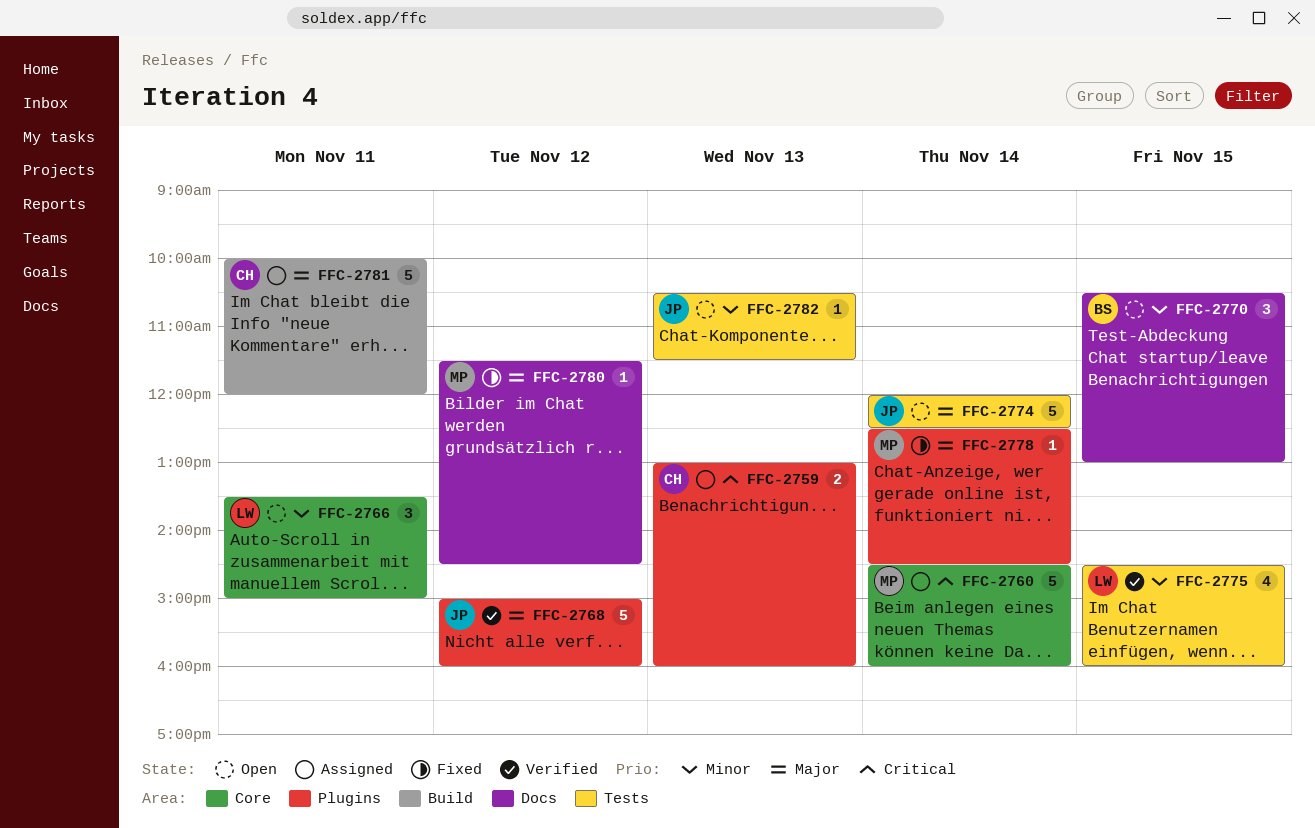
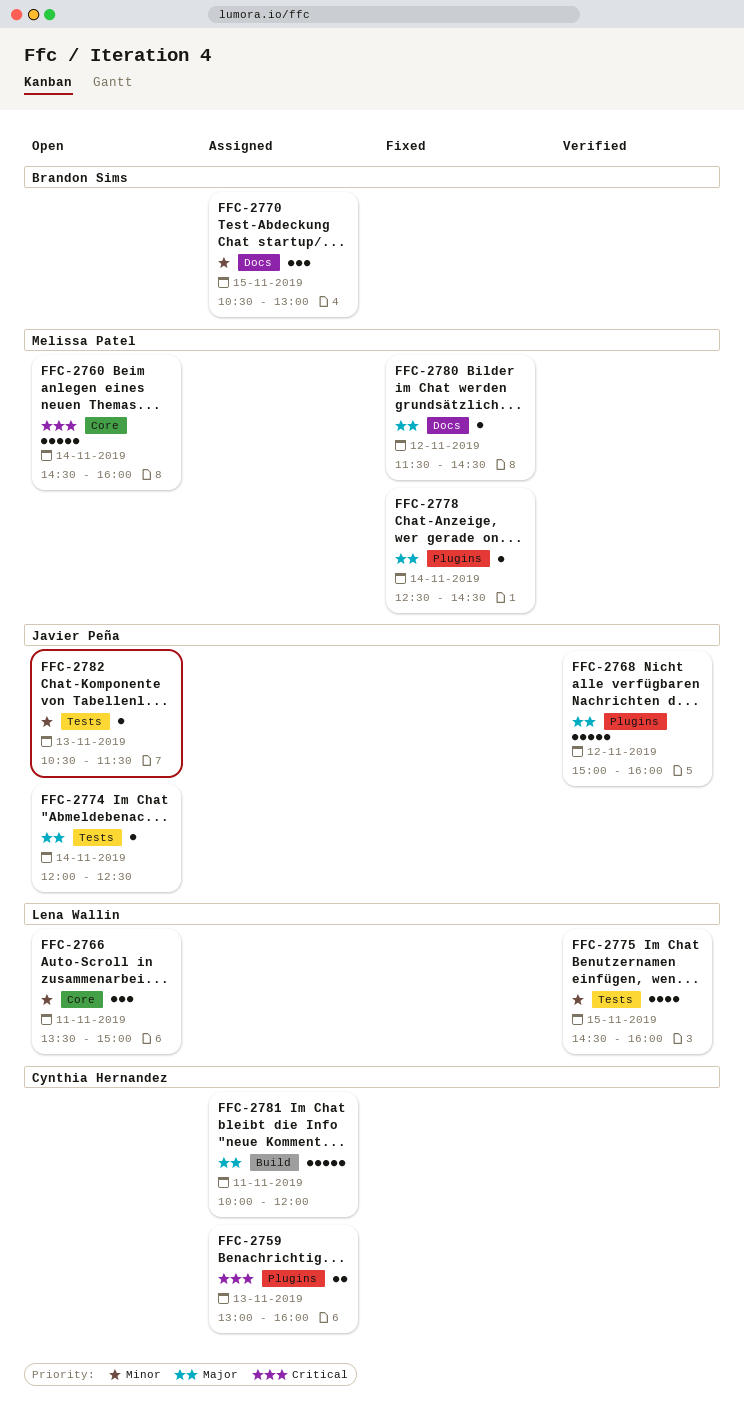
FFC-2760, status: Assigned -> Open
FFC-2770, status: Open -> Assigned
FFC-2774, estimate: 5 -> 1

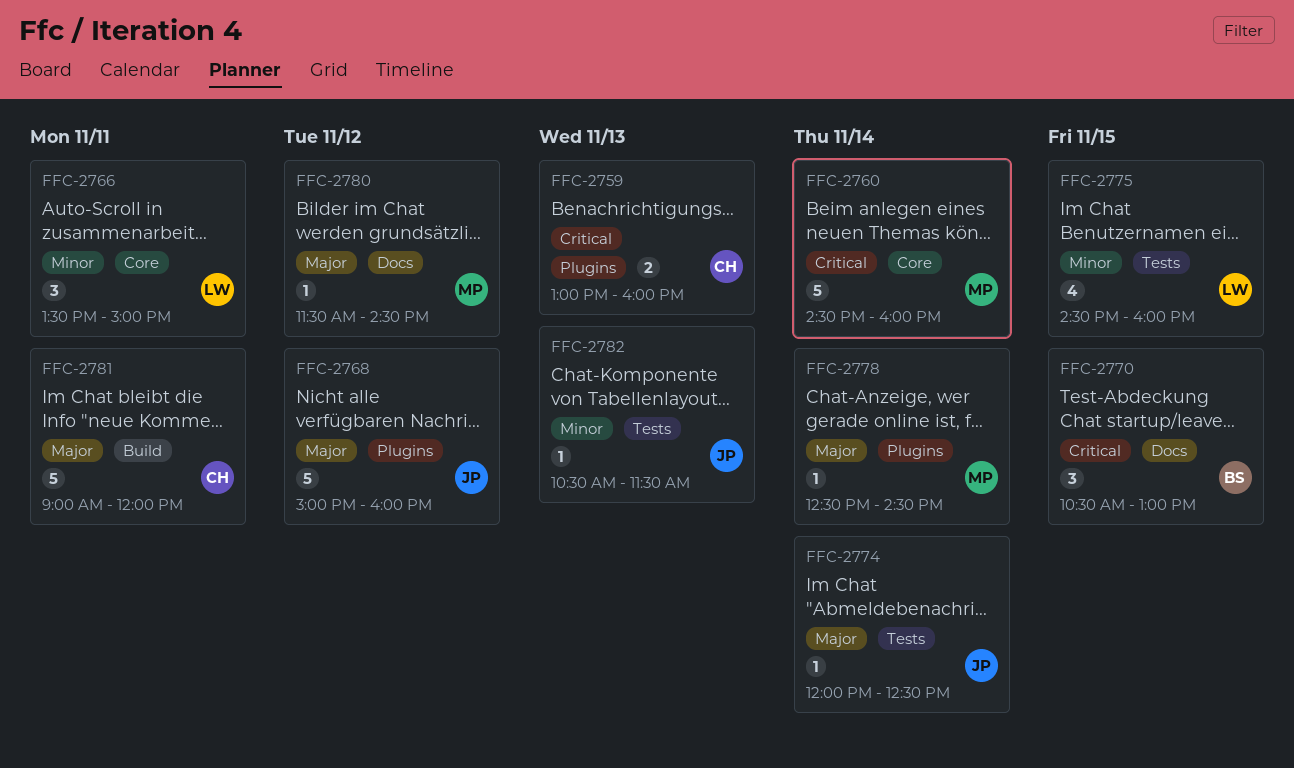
FFC-2770, priority: Minor -> Critical
FFC-2781, begins: 10:00 -> 09:00

